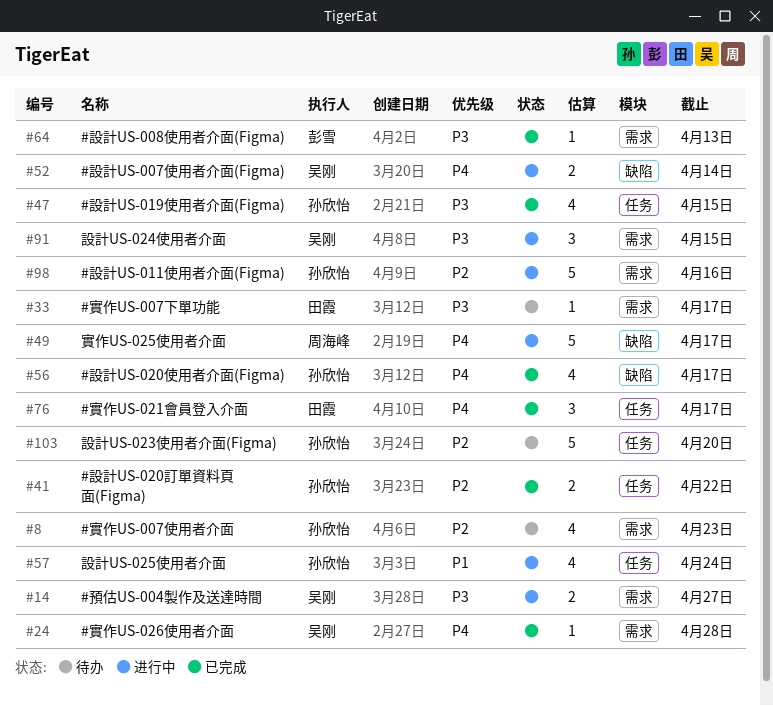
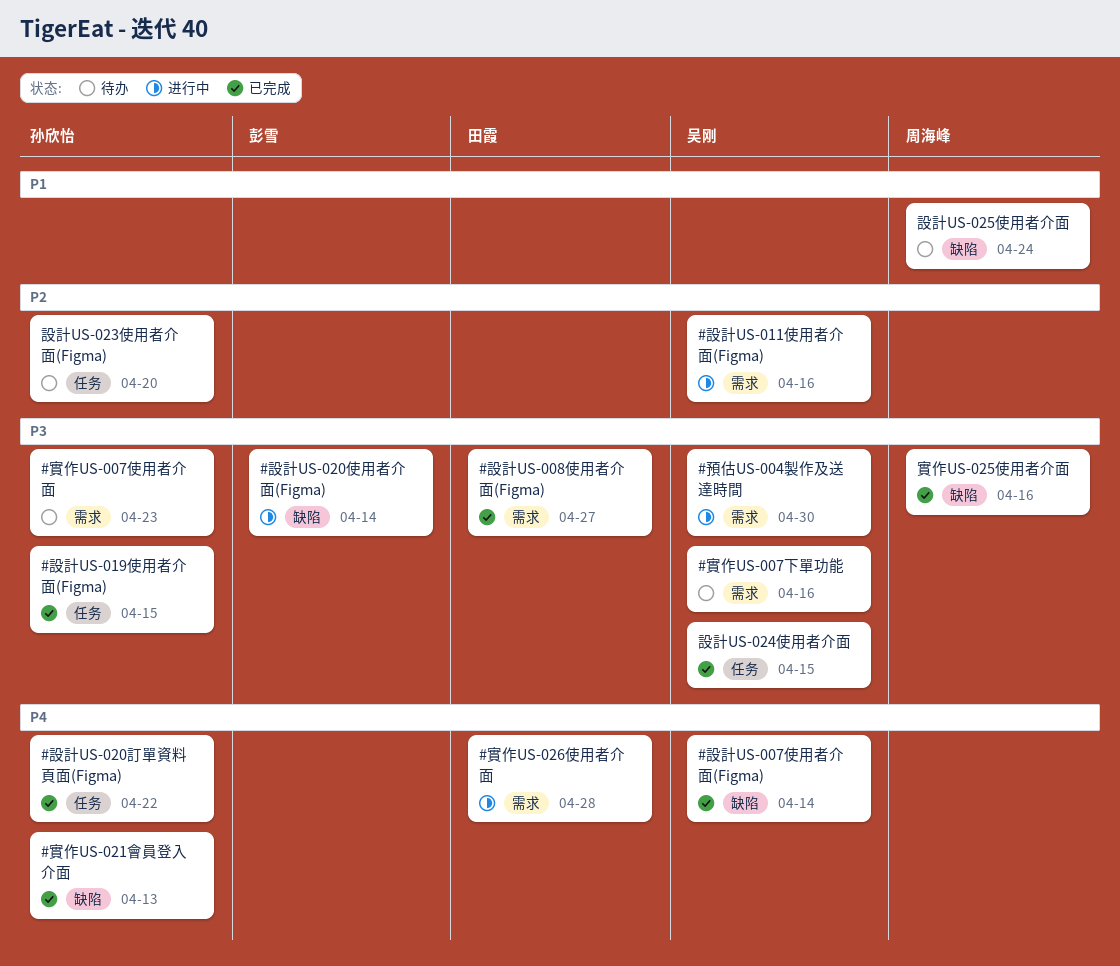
#實作US-007下單功能, owner: 田霞 -> 吴刚
#實作US-007下單功能, due: Apr 17 -> Apr 16
#實作US-007使用者介面, priority: P2 -> P3
#實作US-021會員登入介面, owner: 田霞 -> 孙欣怡
#實作US-021會員登入介面, label: 任务 -> 缺陷
#實作US-021會員登入介面, due: Apr 17 -> Apr 13
#實作US-026使用者介面, status: 已完成 -> 进行中
#實作US-026使用者介面, owner: 吴刚 -> 田霞
#設計US-007使用者介面(Figma), status: 进行中 -> 已完成
#設計US-008使用者介面(Figma), owner: 彭雪 -> 田霞
#設計US-008使用者介面(Figma), due: Apr 13 -> Apr 27
#設計US-011使用者介面(Figma), owner: 孙欣怡 -> 吴刚
#設計US-020使用者介面(Figma), status: 已完成 -> 进行中
#設計US-020使用者介面(Figma), owner: 孙欣怡 -> 彭雪
#設計US-020使用者介面(Figma), priority: P4 -> P3
#設計US-020使用者介面(Figma), due: Apr 17 -> Apr 14
#設計US-020訂單資料頁面(Figma), priority: P2 -> P4
#預估US-004製作及送達時間, due: Apr 27 -> Apr 30
實作US-025使用者介面, status: 进行中 -> 已完成
實作US-025使用者介面, priority: P4 -> P3
實作US-025使用者介面, due: Apr 17 -> Apr 16
設計US-024使用者介面, status: 进行中 -> 已完成
設計US-024使用者介面, label: 需求 -> 任务
設計US-025使用者介面, status: 进行中 -> 待办
設計US-025使用者介面, owner: 孙欣怡 -> 周海峰
設計US-025使用者介面, label: 任务 -> 缺陷

